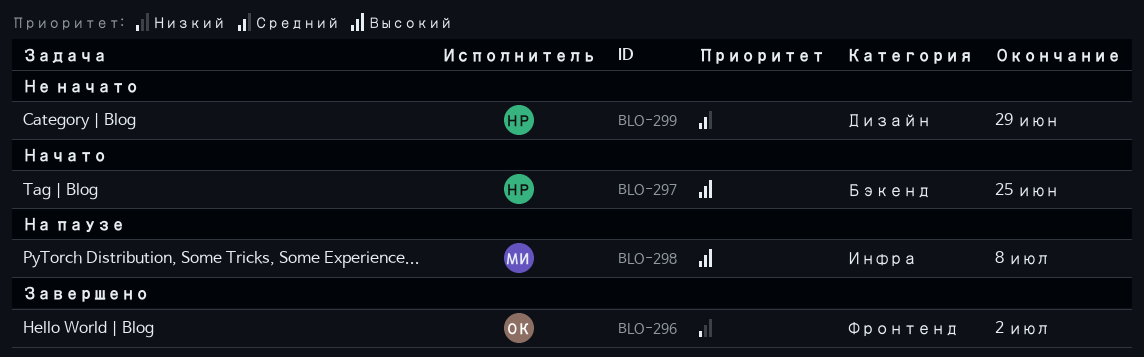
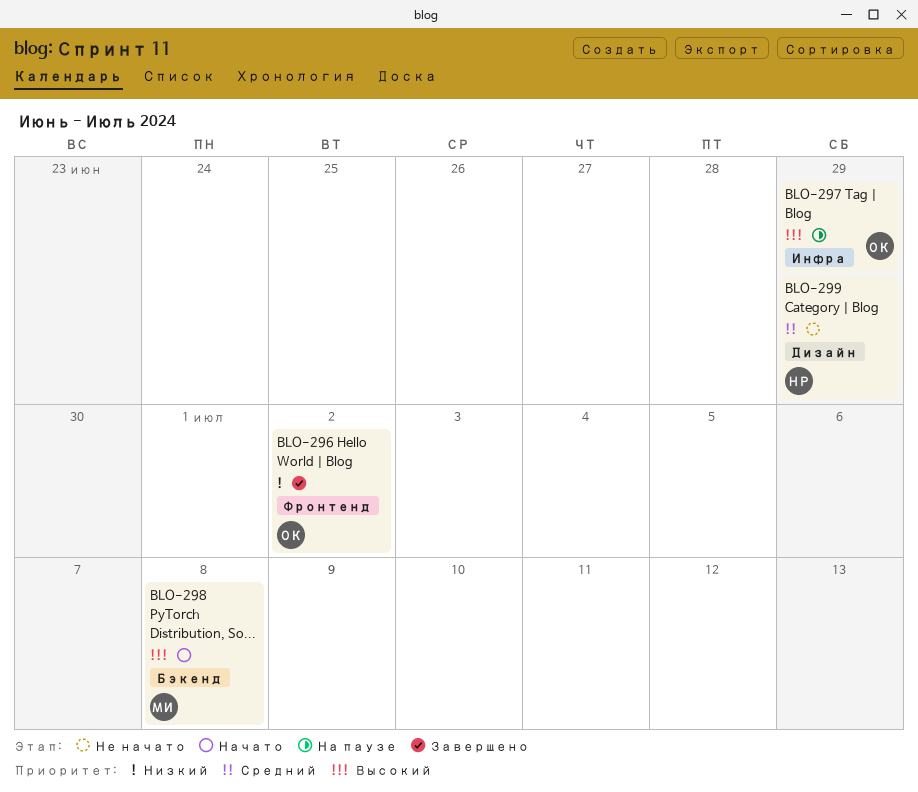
BLO-297, status: Начато -> На паузе
BLO-297, owner: НР -> ОК
BLO-297, label: Бэкенд -> Инфра
BLO-297, due: Jun 25 -> Jun 29
BLO-298, status: На паузе -> Начато
BLO-298, label: Инфра -> Бэкенд

